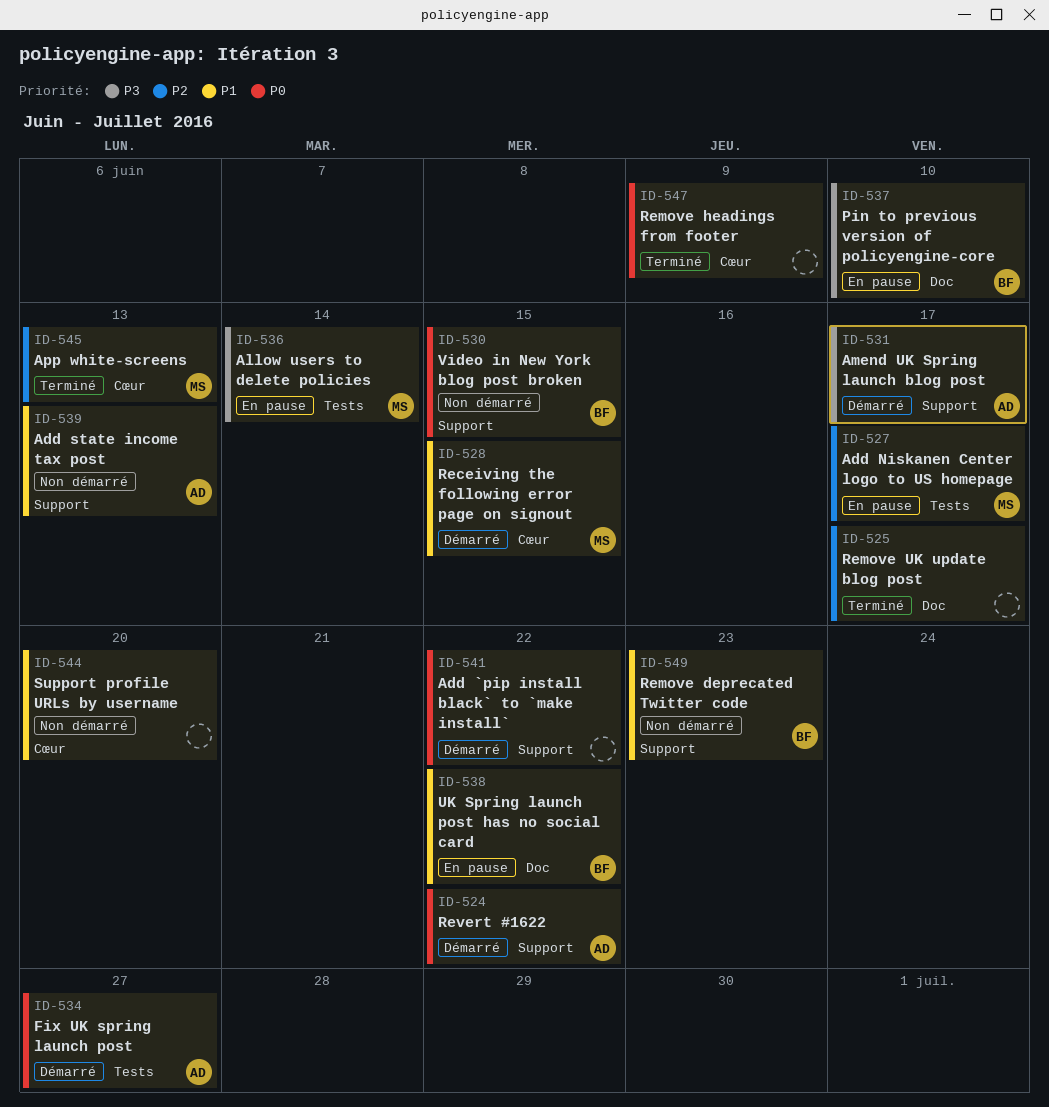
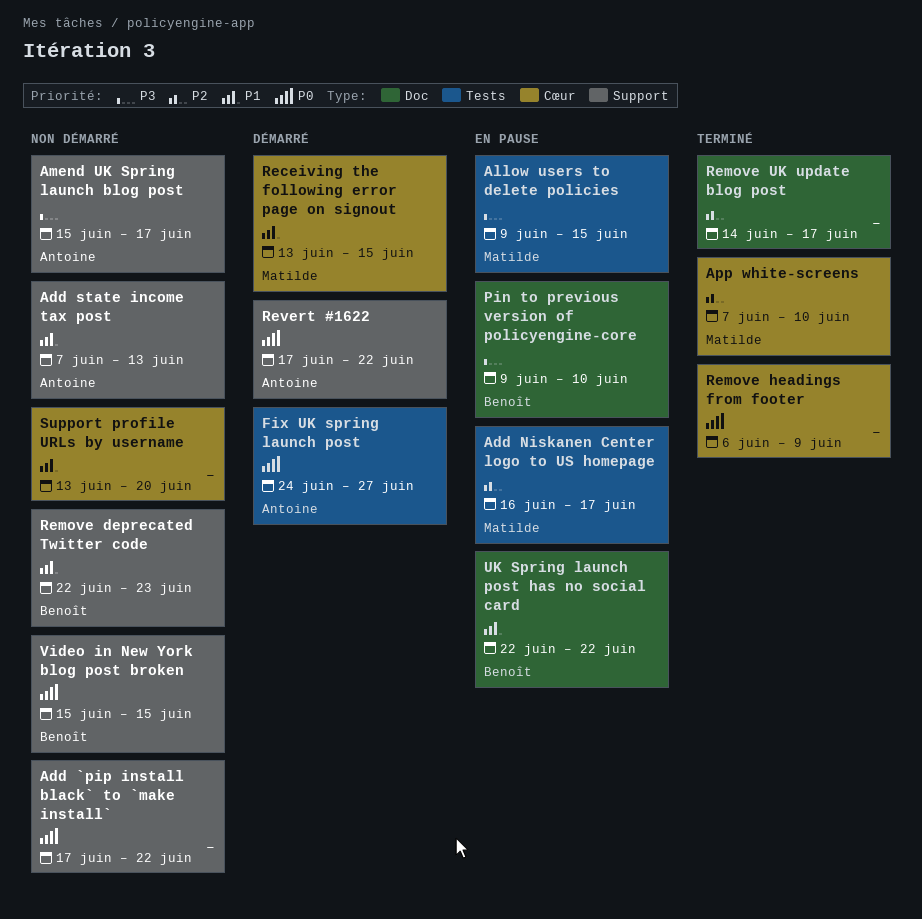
Add `pip install black` to `make install`, status: Démarré -> Non démarré
Allow users to delete policies, due: Jun 14 -> Jun 15
Amend UK Spring launch blog post, status: Démarré -> Non démarré
App white-screens, due: Jun 13 -> Jun 10

